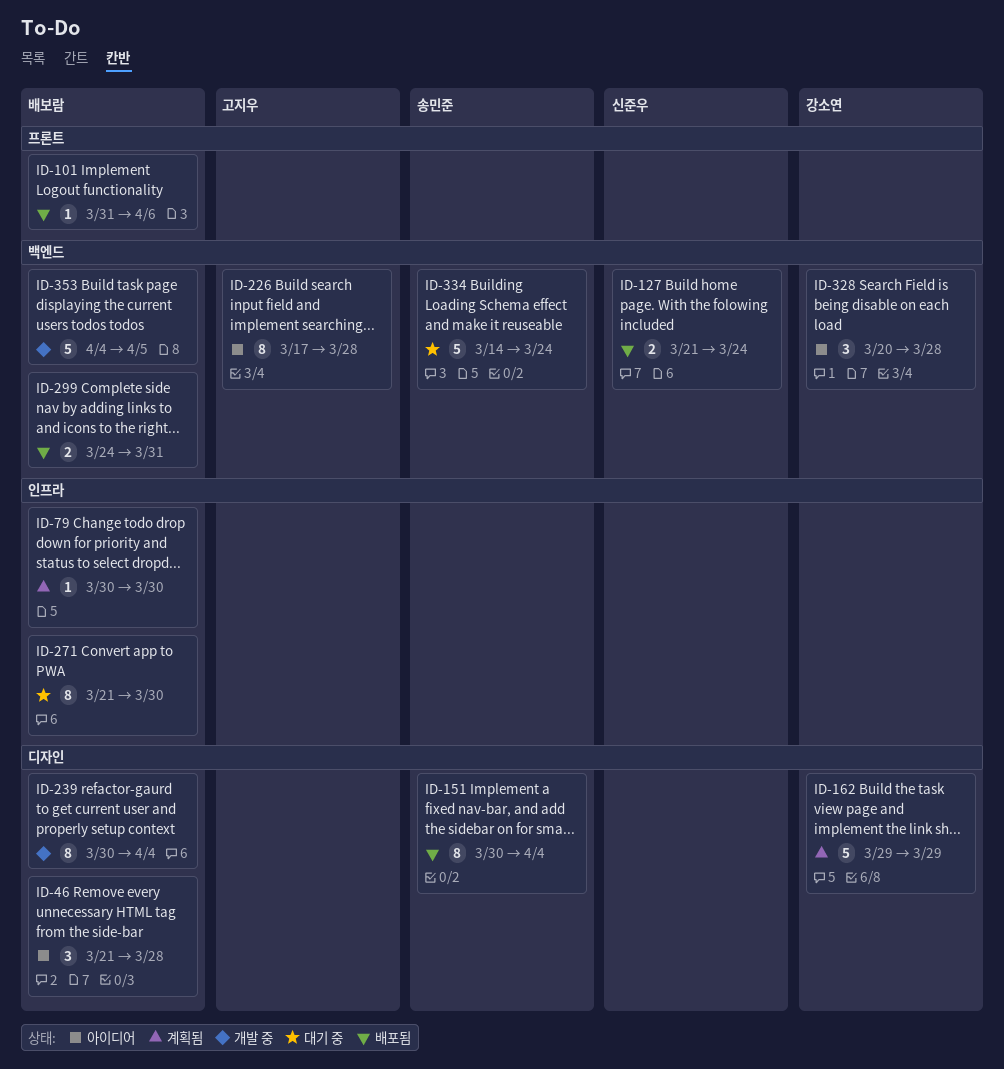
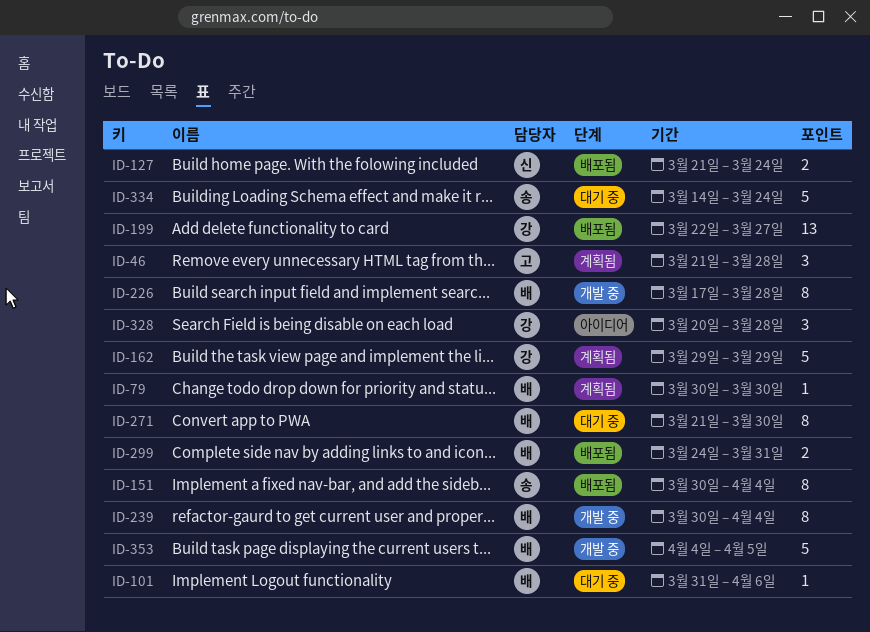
ID-46, status: 아이디어 -> 계획됨
ID-46, owner: 배보람 -> 고지우
ID-101, status: 배포됨 -> 대기 중
ID-199: none -> present
ID-226, status: 아이디어 -> 개발 중
ID-226, owner: 고지우 -> 배보람

